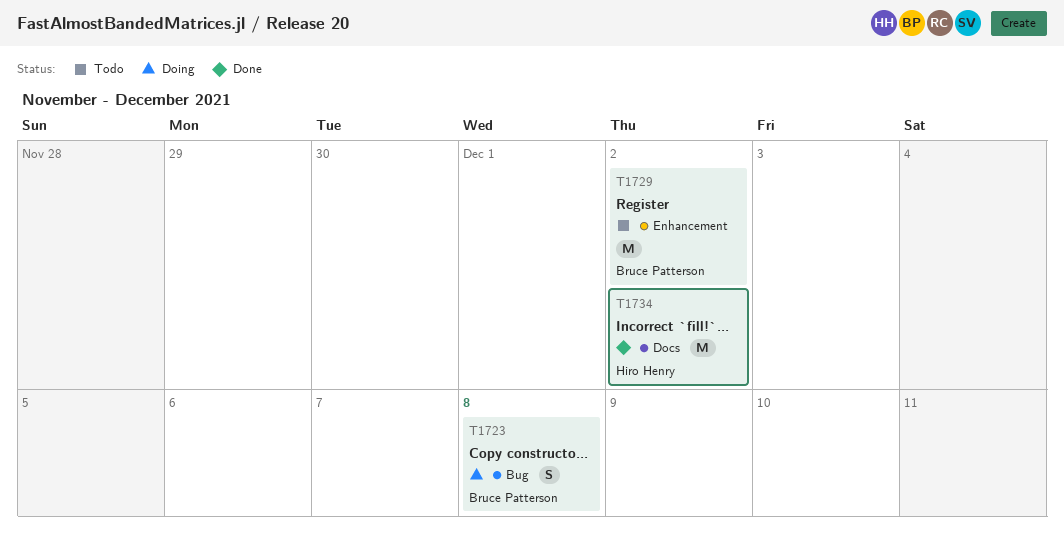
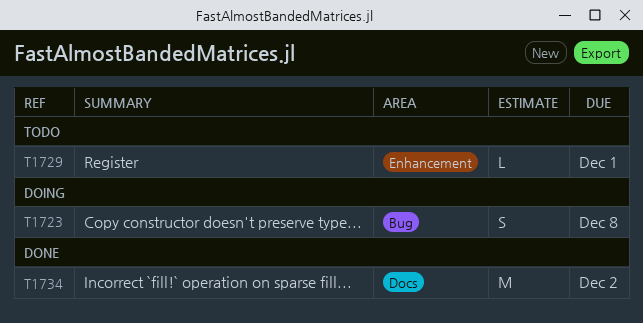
T1729, estimate: M -> L
T1729, due: Dec 2 -> Dec 1

